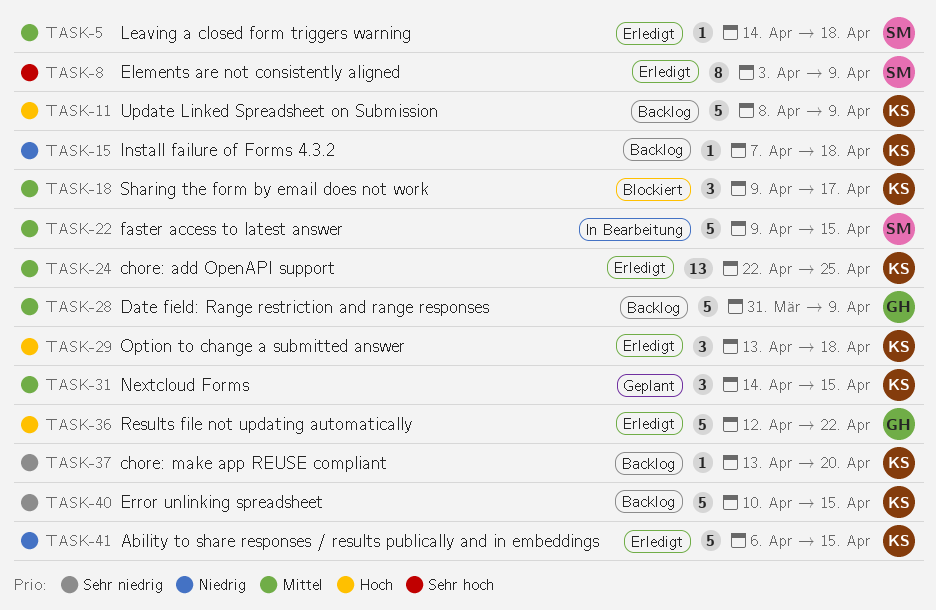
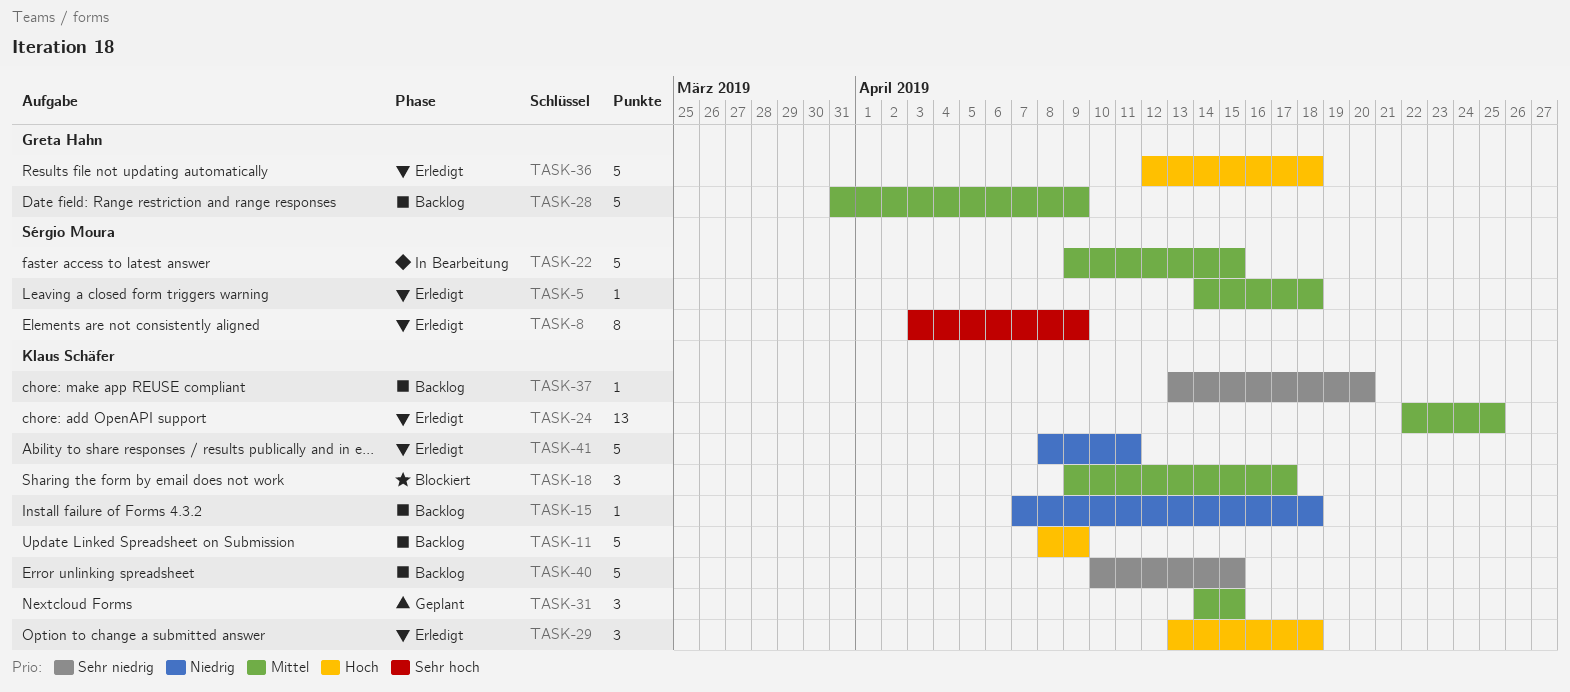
TASK-36, due: Apr 22 -> Apr 18
TASK-41, start: Apr 6 -> Apr 8
TASK-41, due: Apr 15 -> Apr 11

